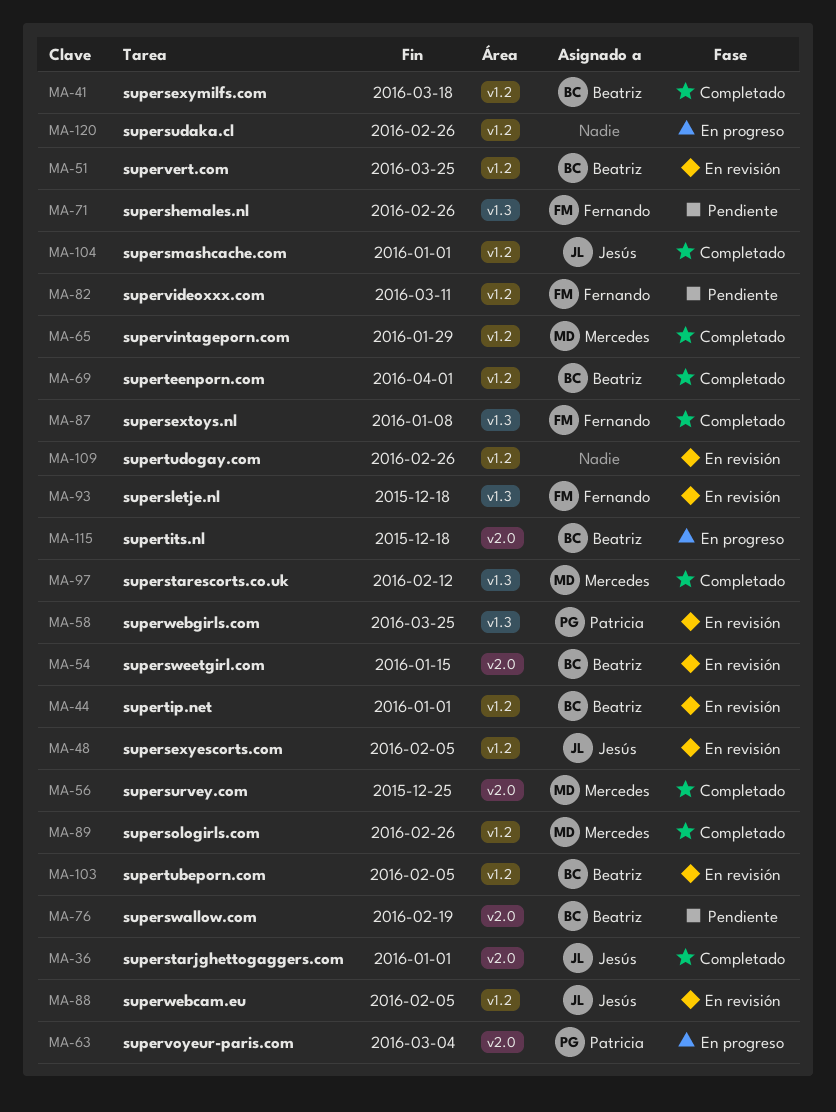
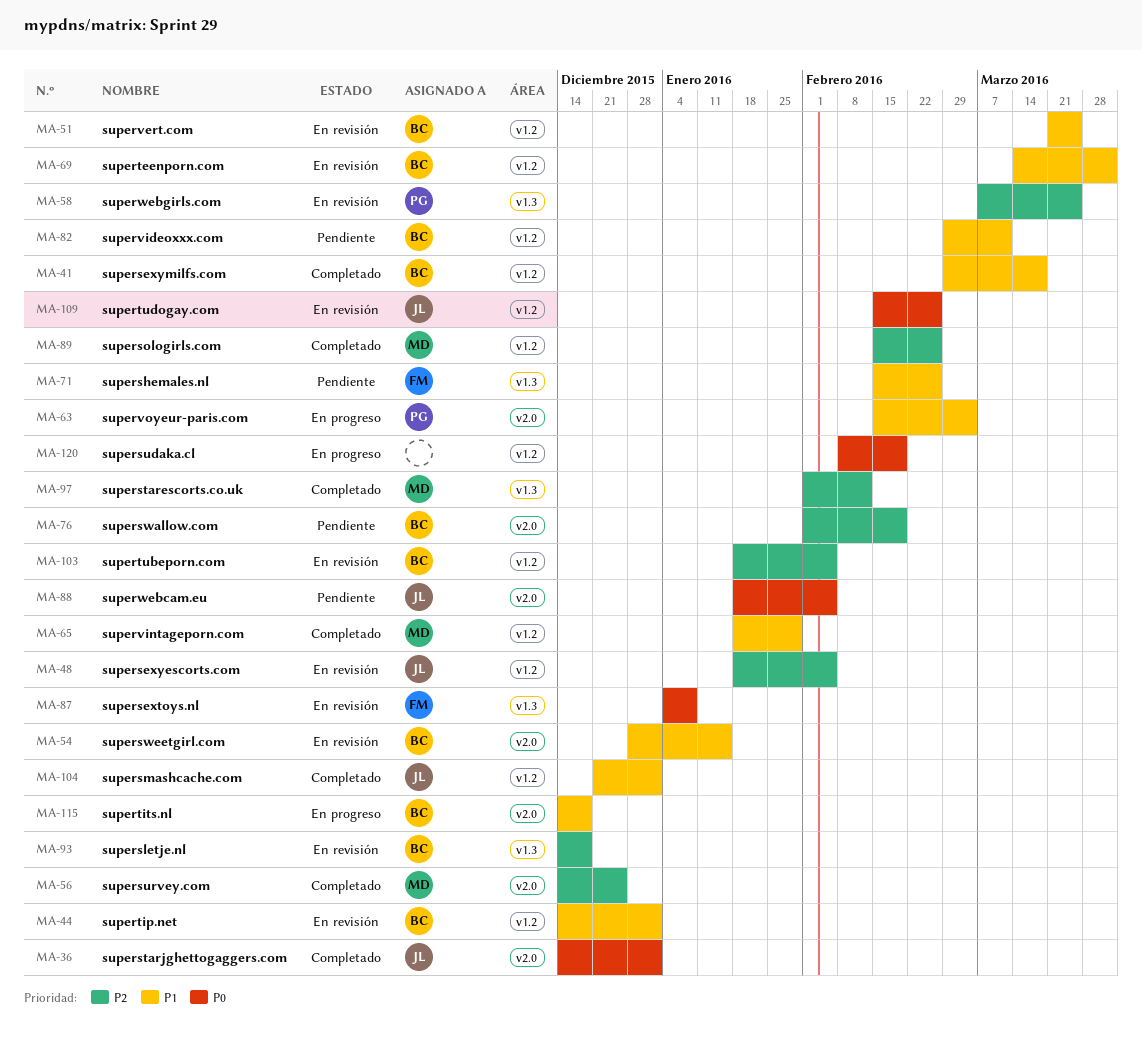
MA-69, status: Completado -> En revisión
MA-82, owner: Fernando -> Beatriz
MA-87, status: Completado -> En revisión
MA-88, status: En revisión -> Pendiente
MA-88, label: v1.2 -> v2.0
MA-93, owner: Fernando -> Beatriz
MA-109, owner: none -> Jesús
MA-120, due: Feb 26 -> Feb 19

